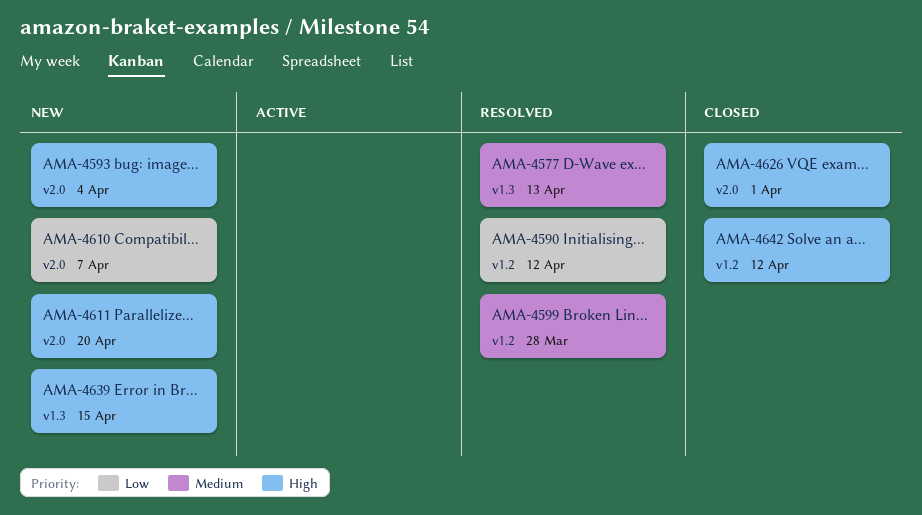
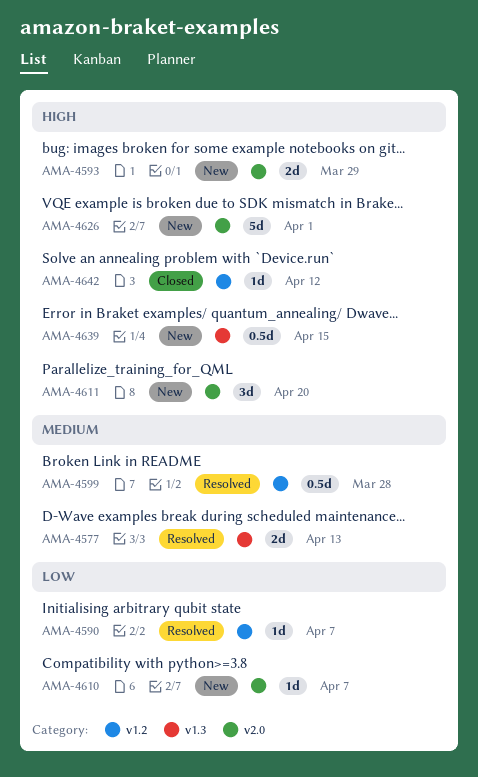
AMA-4590, due: Apr 12 -> Apr 7
AMA-4593, due: Apr 4 -> Mar 29
AMA-4626, status: Closed -> New

